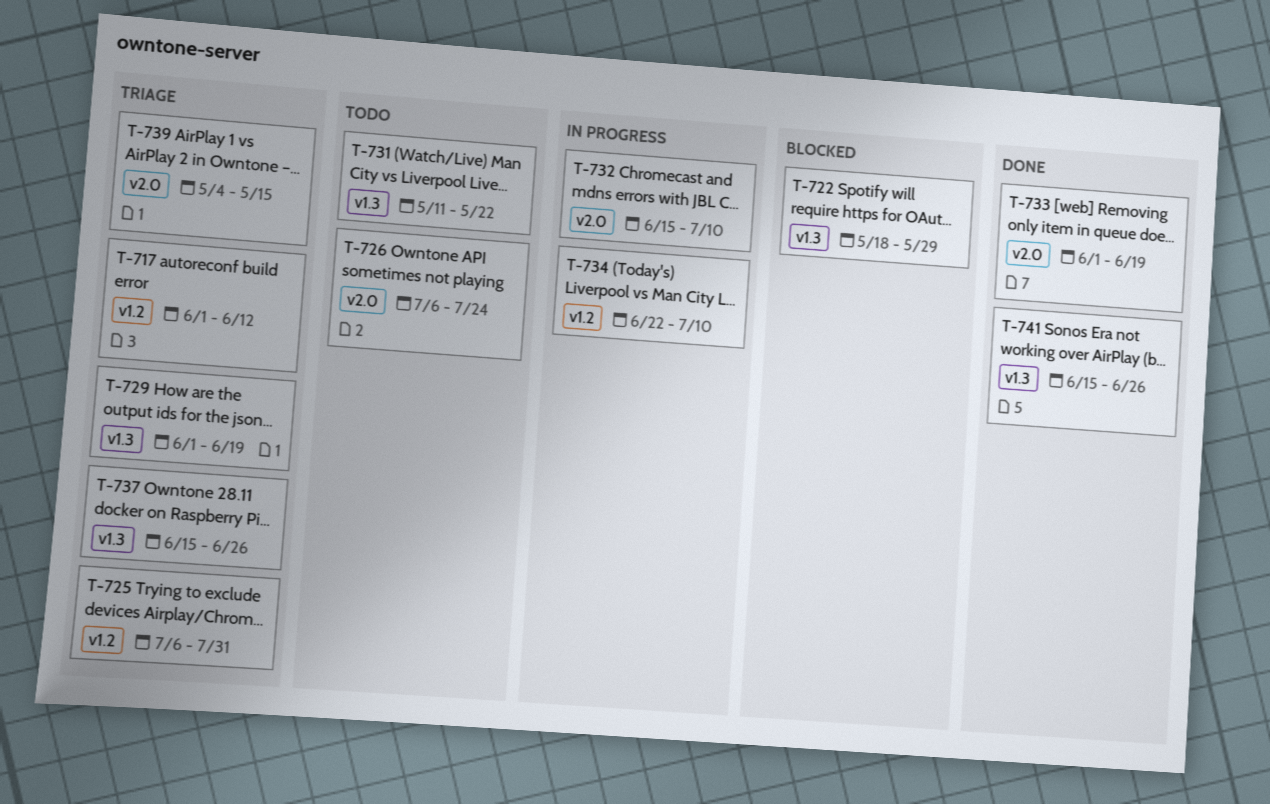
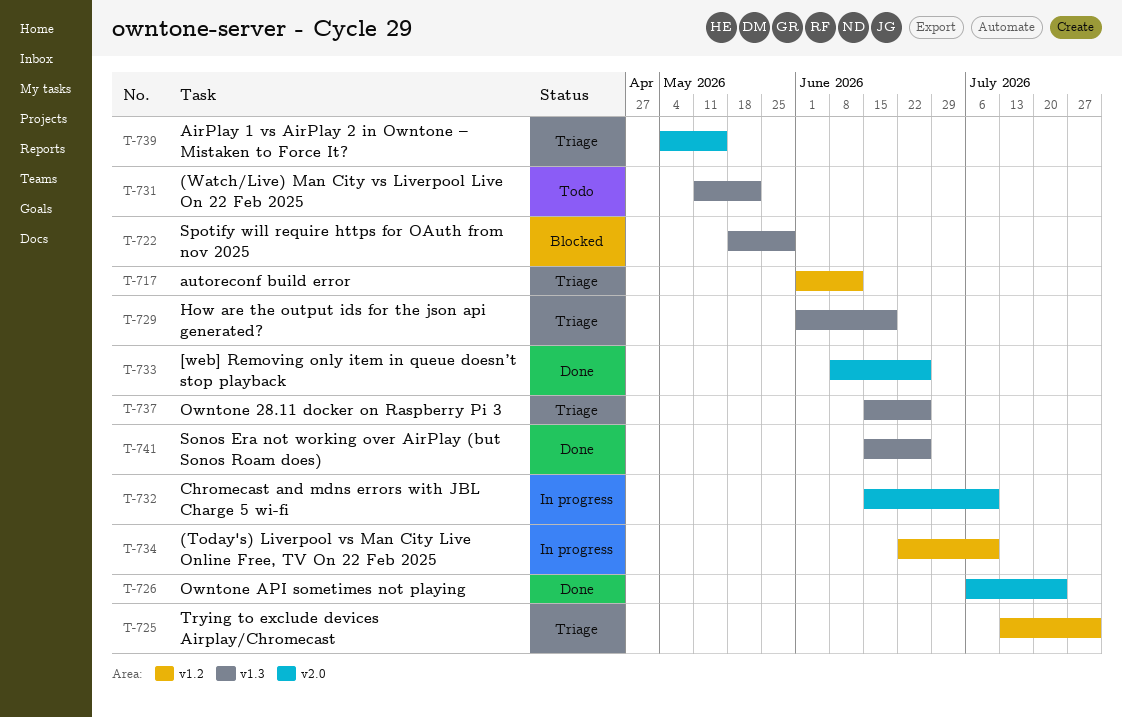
T-725, start: Jul 6 -> Jul 13
T-726, status: Todo -> Done
T-733, start: Jun 1 -> Jun 8
T-733, due: Jun 19 -> Jun 26

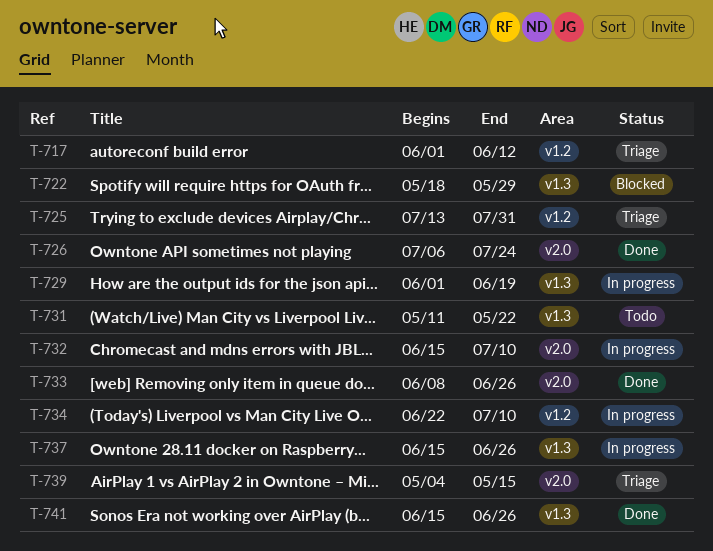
T-729, status: Triage -> In progress
T-737, status: Triage -> In progress

